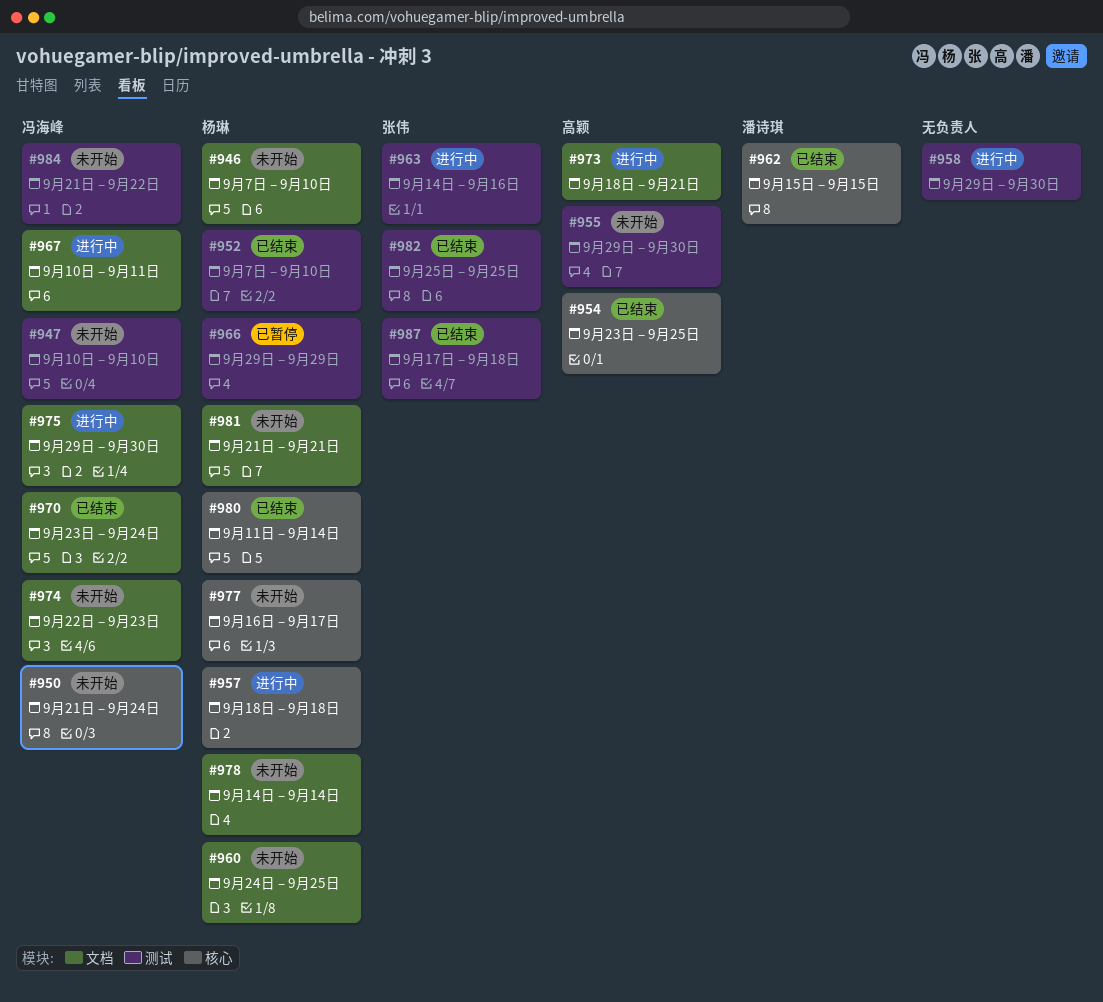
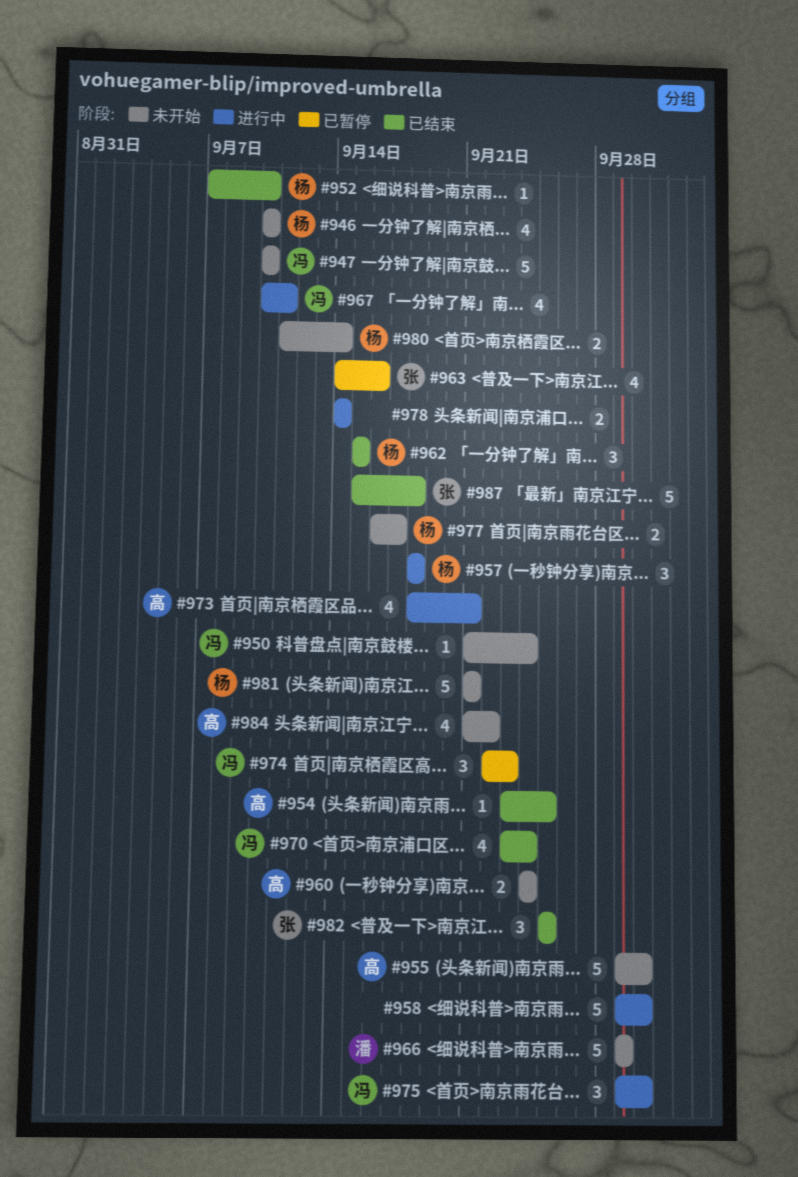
#946, start: Sep 7 -> Sep 10
#960, owner: 杨琳 -> 高颖
#960, due: Sep 25 -> Sep 24
#962, owner: 潘诗琪 -> 杨琳
#963, status: 进行中 -> 已暂停
#966, status: 已暂停 -> 未开始
#966, owner: 杨琳 -> 潘诗琪
#974, status: 未开始 -> 已暂停
#978, status: 未开始 -> 进行中
#978, owner: 杨琳 -> none
#980, status: 已结束 -> 未开始
#984, owner: 冯海峰 -> 高颖
#987, start: Sep 17 -> Sep 15

